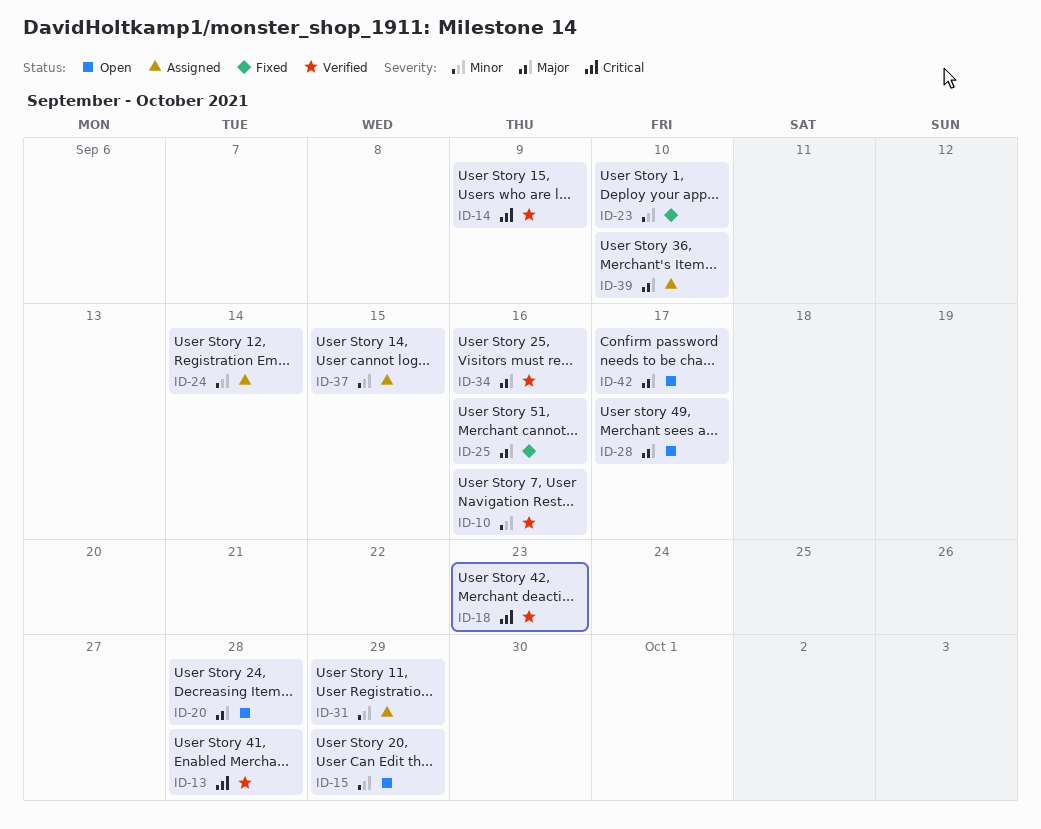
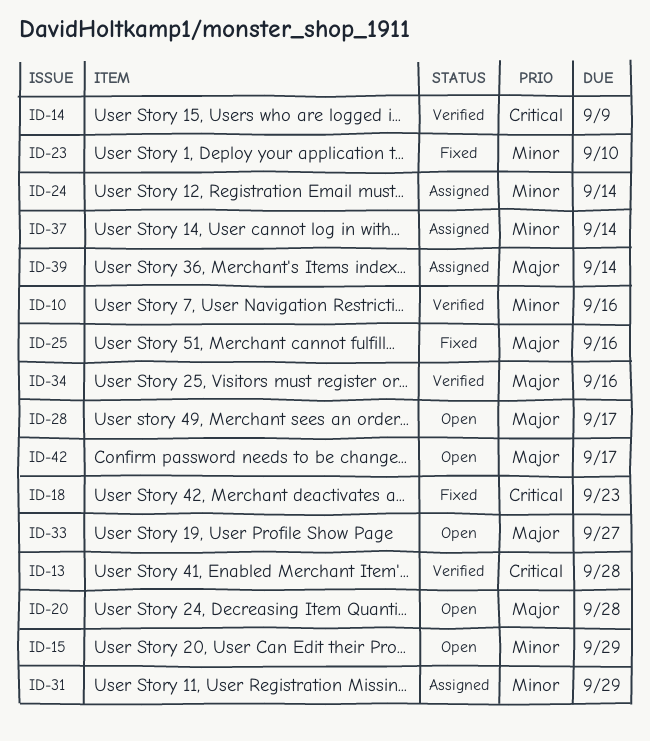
ID-18, status: Verified -> Fixed
ID-33: none -> present
ID-37, due: Sep 15 -> Sep 14
ID-39, due: Sep 10 -> Sep 14

